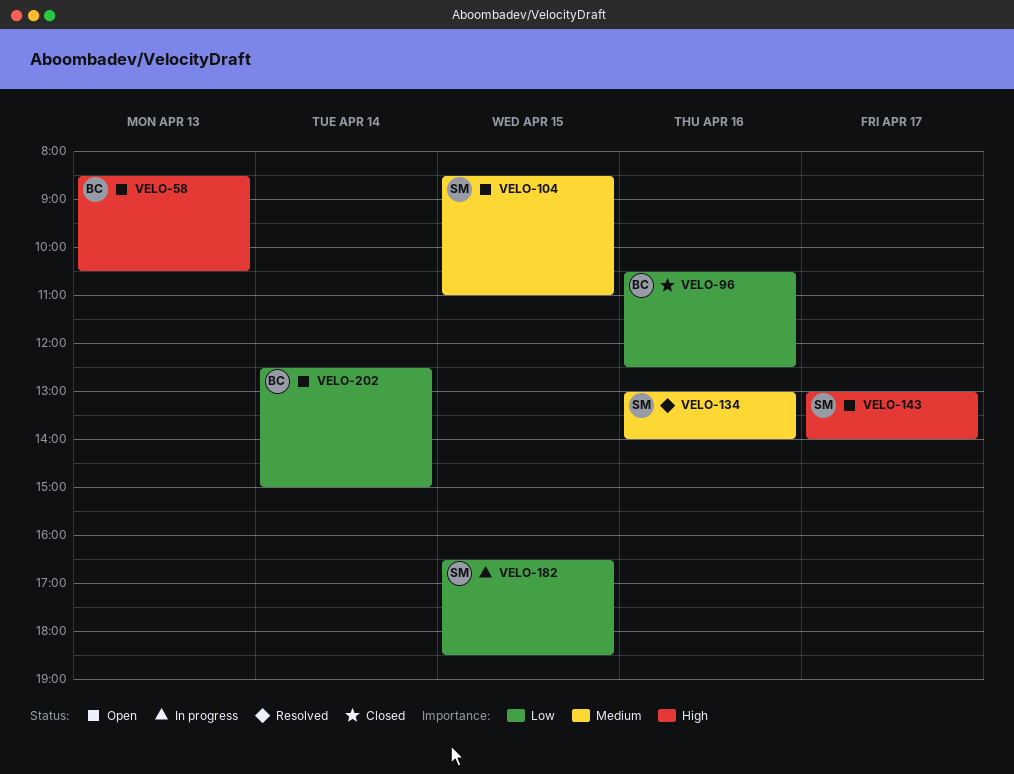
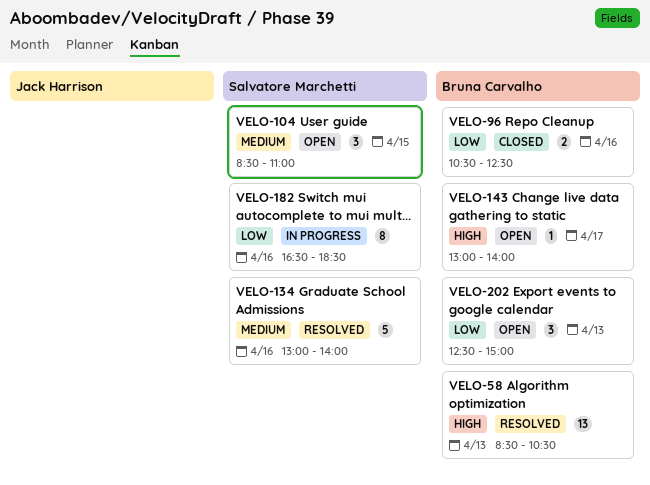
VELO-58, status: Open -> Resolved
VELO-143, owner: Salvatore Marchetti -> Bruna Carvalho
VELO-182, day: Apr 15 -> Apr 16
VELO-202, day: Apr 14 -> Apr 13

